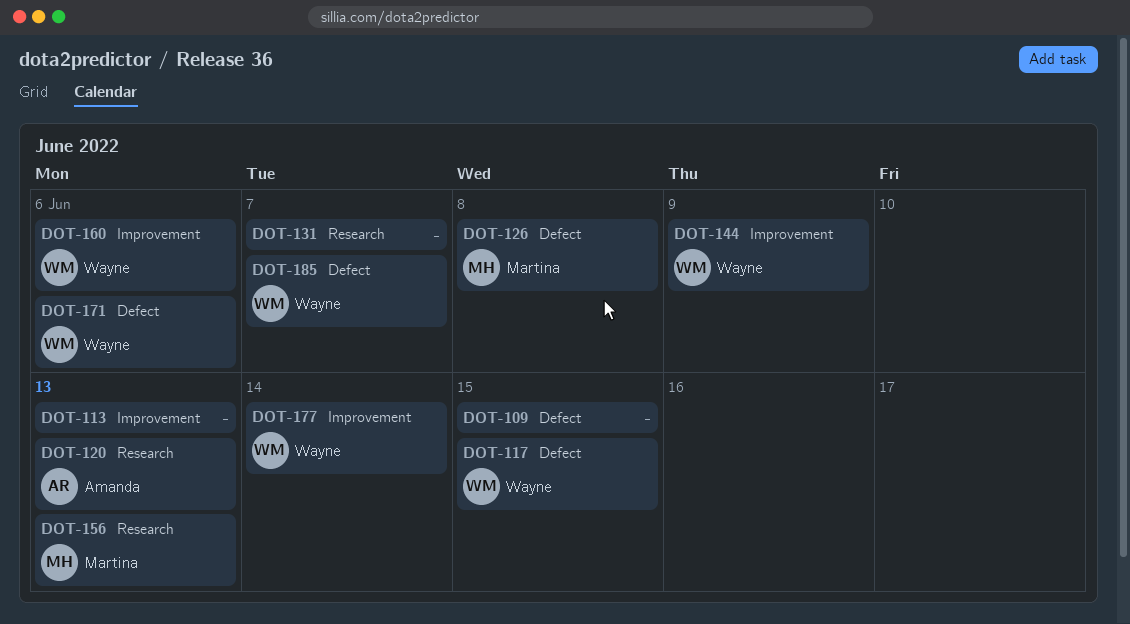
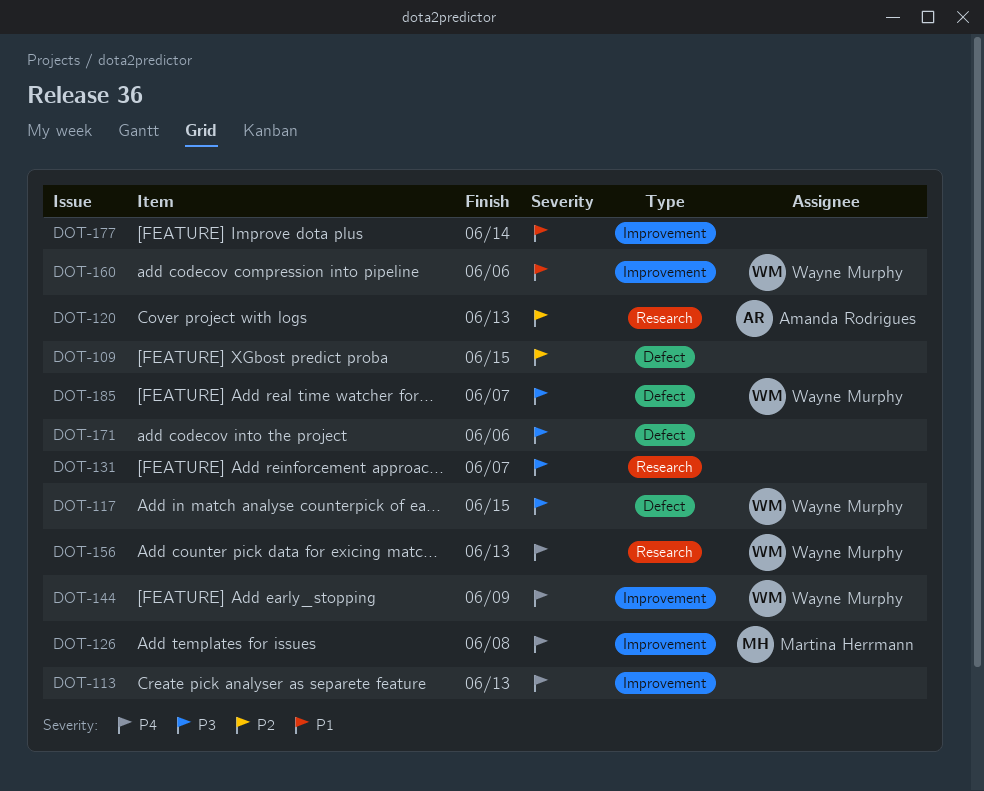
DOT-126, label: Defect -> Improvement
DOT-156, owner: Martina Herrmann -> Wayne Murphy
DOT-171, owner: Wayne Murphy -> none
DOT-177, owner: Wayne Murphy -> none

